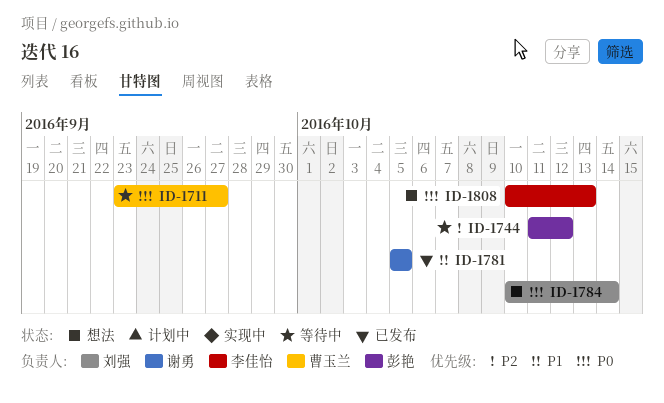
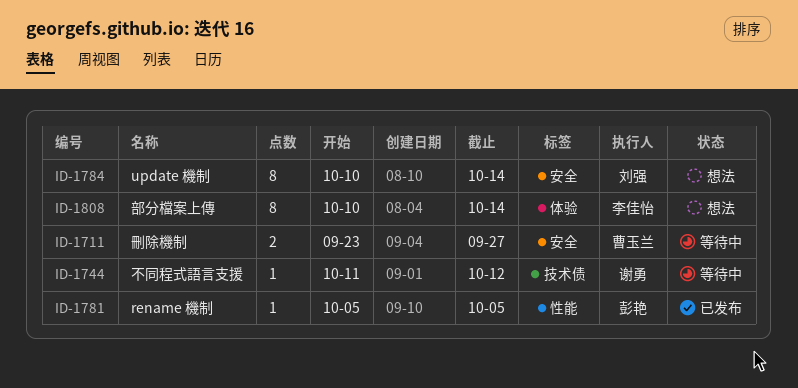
ID-1744, owner: 彭艳 -> 谢勇
ID-1781, owner: 谢勇 -> 彭艳
ID-1808, due: Oct 13 -> Oct 14

